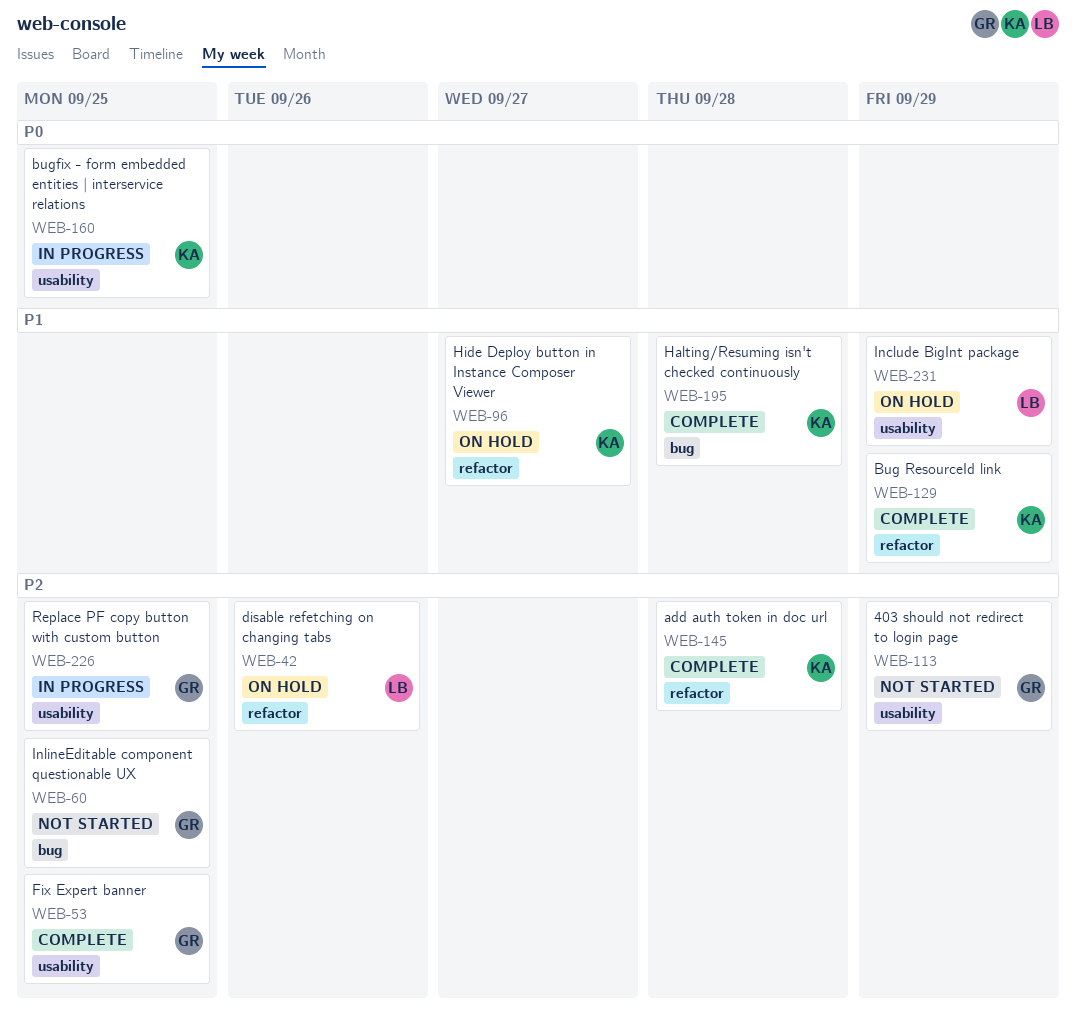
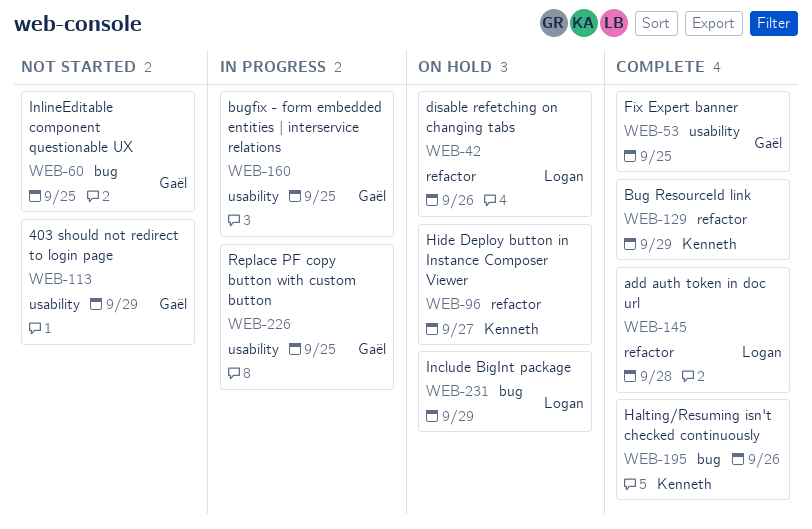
WEB-145, owner: Kenneth -> Logan
WEB-160, owner: Kenneth -> Gaël
WEB-195, due: Sep 28 -> Sep 26
WEB-231, label: usability -> bug

